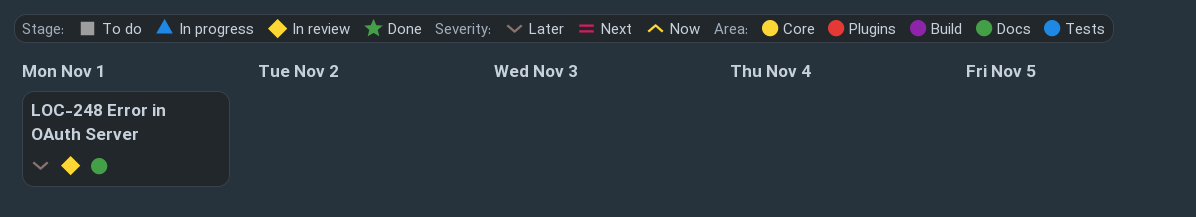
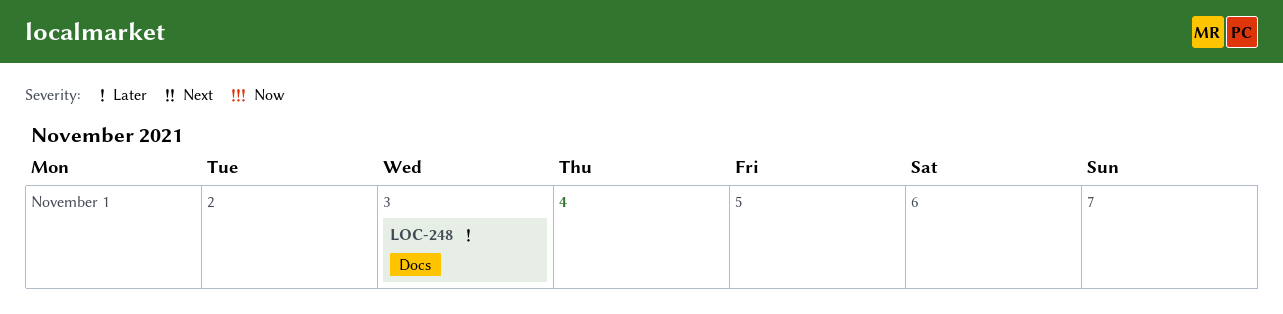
LOC-248, due: Nov 1 -> Nov 3

